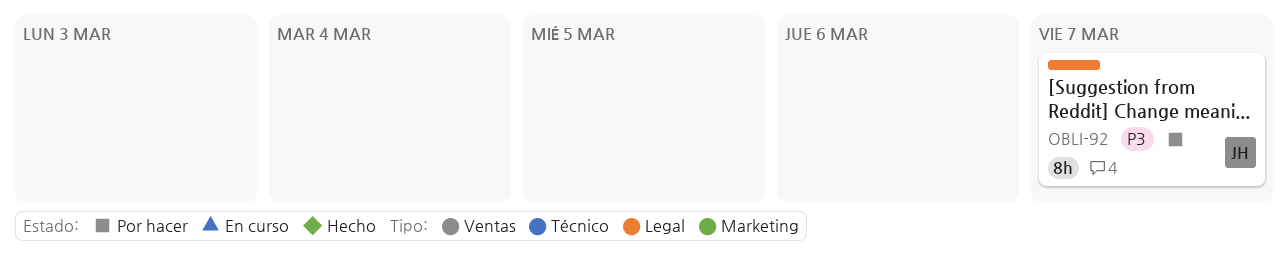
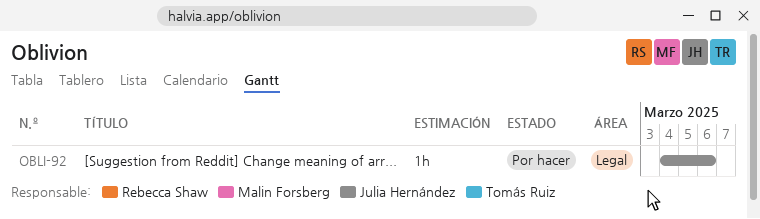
OBLI-92, estimate: 8h -> 1h
OBLI-92, due: Mar 7 -> Mar 6

